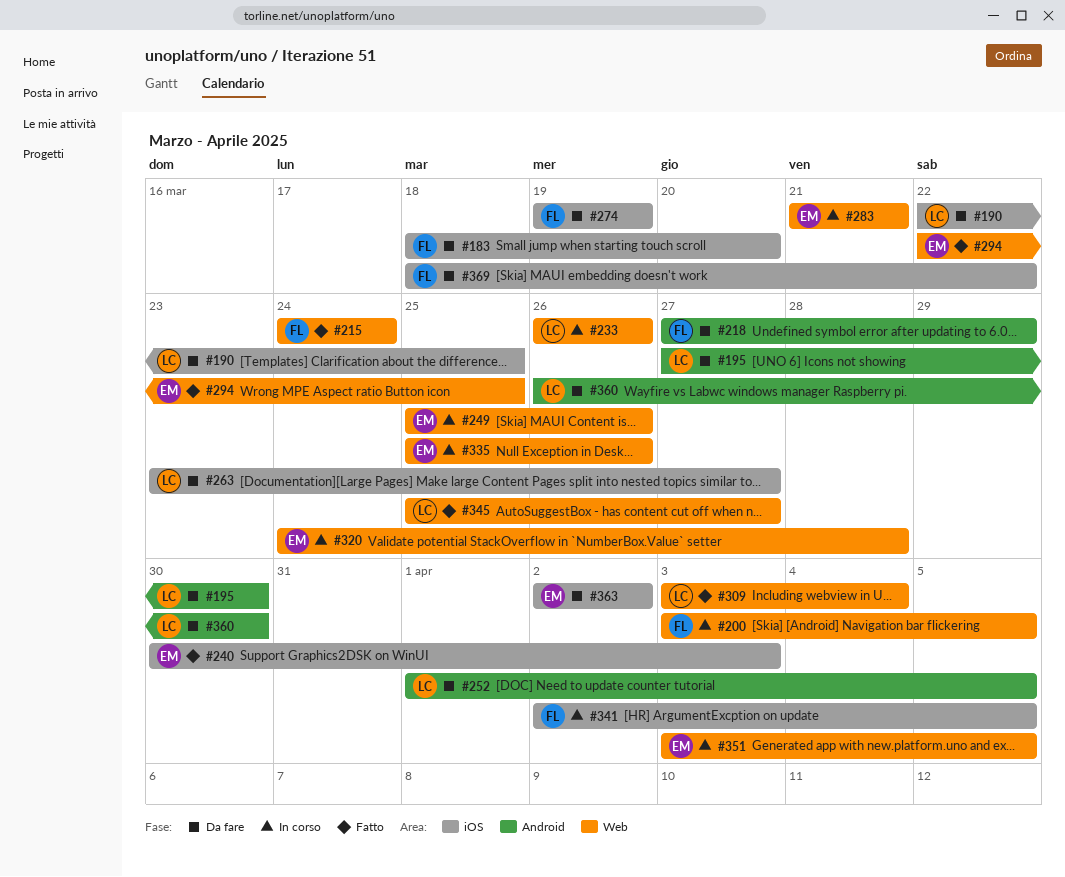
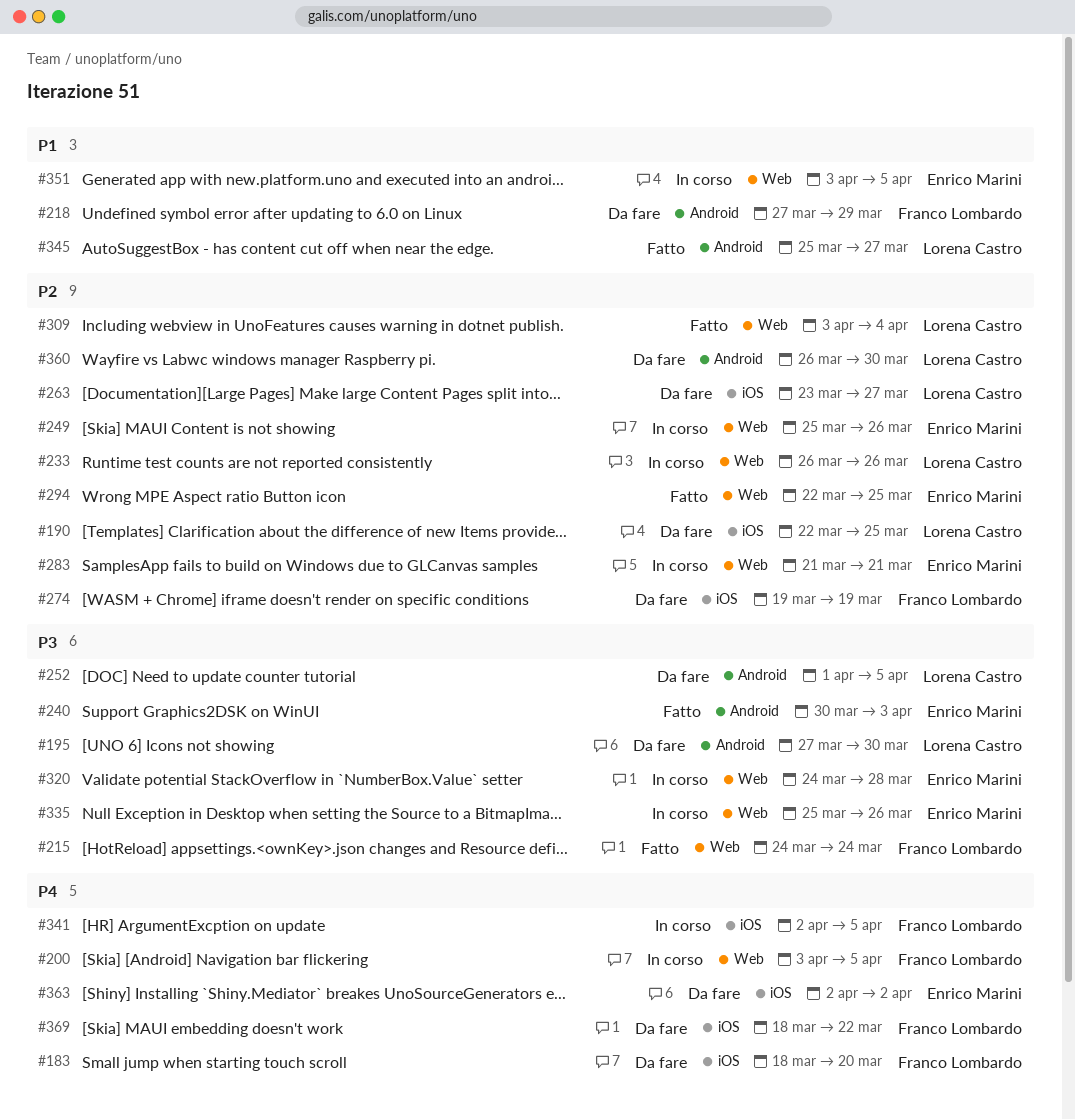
#240, label: iOS -> Android
#345, label: Web -> Android

